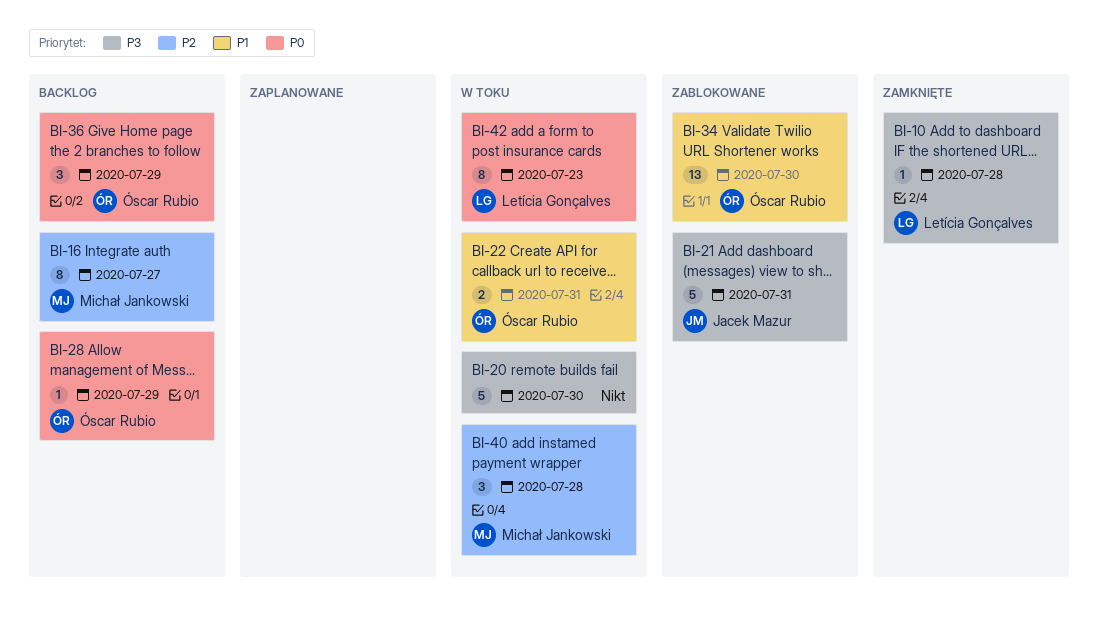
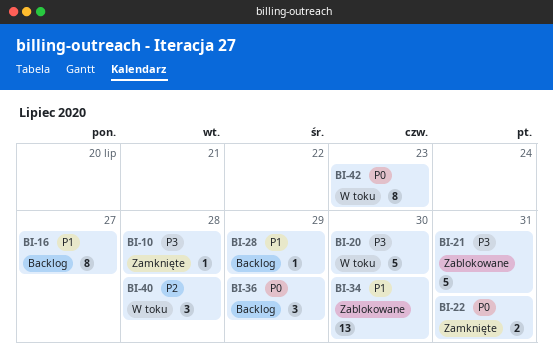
BI-16, priority: P2 -> P1
BI-22, status: W toku -> Zamknięte
BI-22, priority: P1 -> P0
BI-28, priority: P0 -> P1

